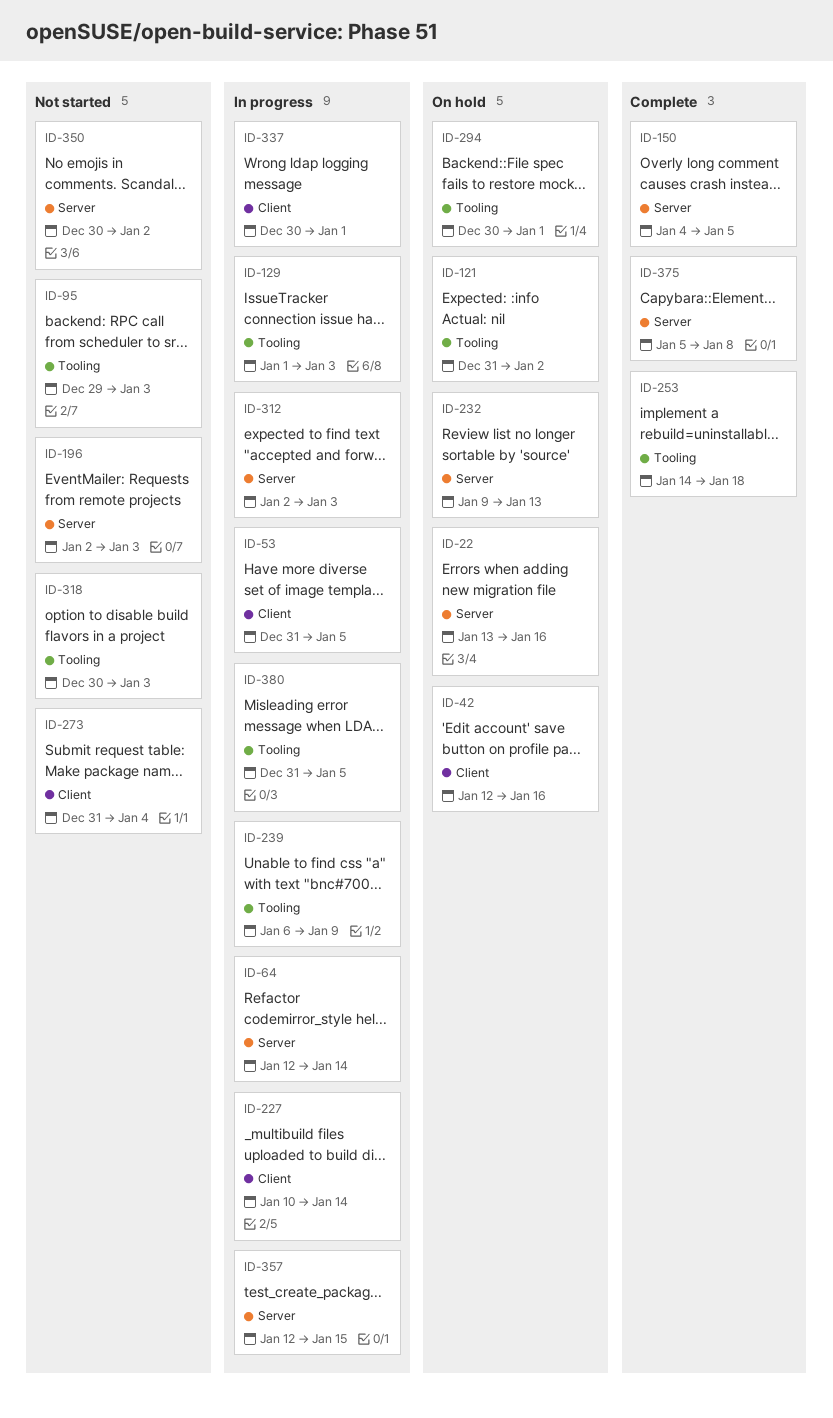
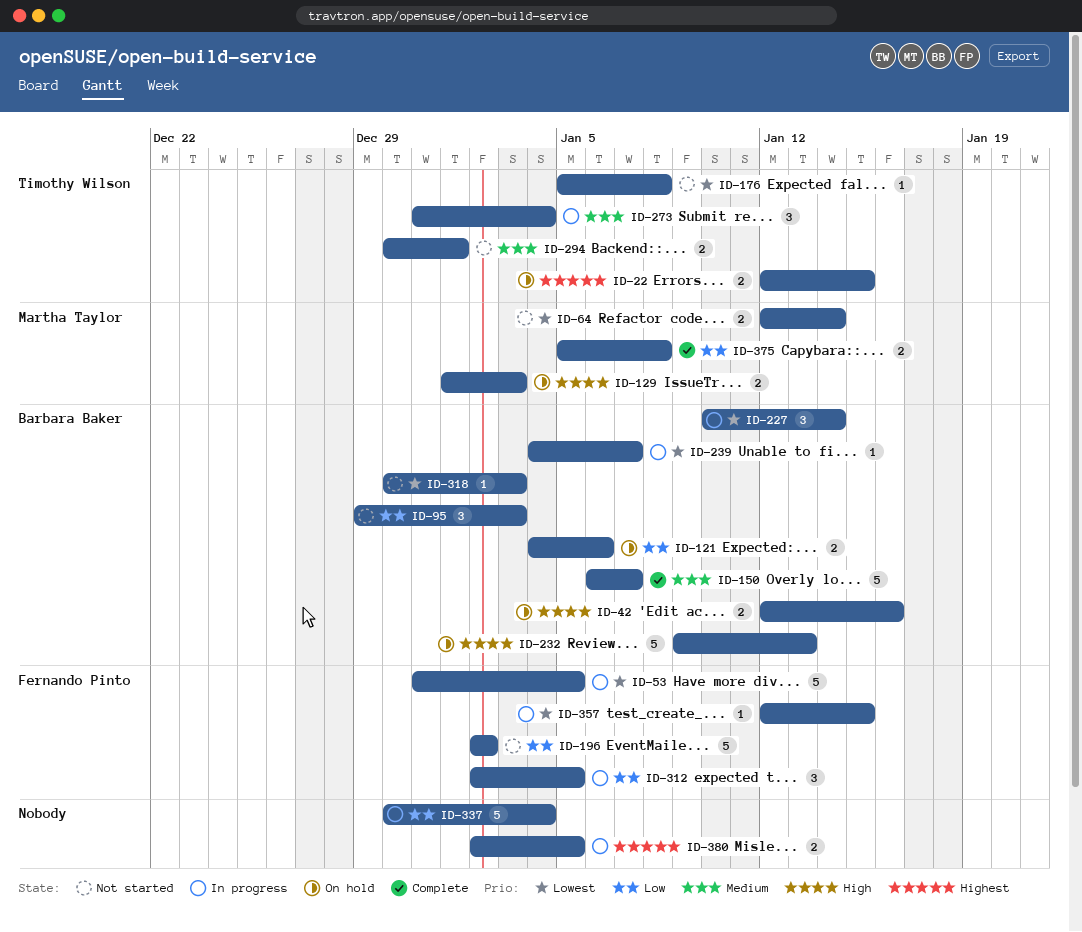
ID-22, start: Jan 13 -> Jan 12
ID-22, due: Jan 16 -> Jan 15
ID-64, status: In progress -> Not started
ID-121, start: Dec 31 -> Jan 4
ID-121, due: Jan 2 -> Jan 6
ID-129, status: In progress -> On hold
ID-150, start: Jan 4 -> Jan 6
ID-150, due: Jan 5 -> Jan 7
ID-176: none -> present
ID-196, due: Jan 3 -> Jan 2
ID-239, start: Jan 6 -> Jan 4
ID-239, due: Jan 9 -> Jan 7
ID-253: present -> none
ID-273, status: Not started -> In progress
ID-294, status: On hold -> Not started
ID-312, due: Jan 3 -> Jan 5
ID-337, due: Jan 1 -> Jan 4
ID-350: present -> none
ID-380, start: Dec 31 -> Jan 2

